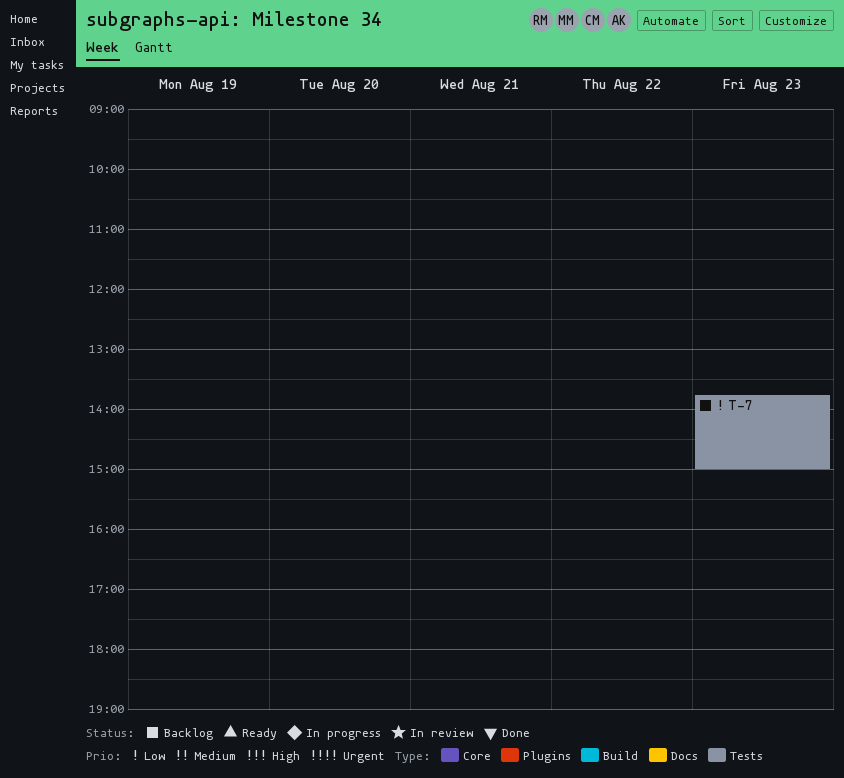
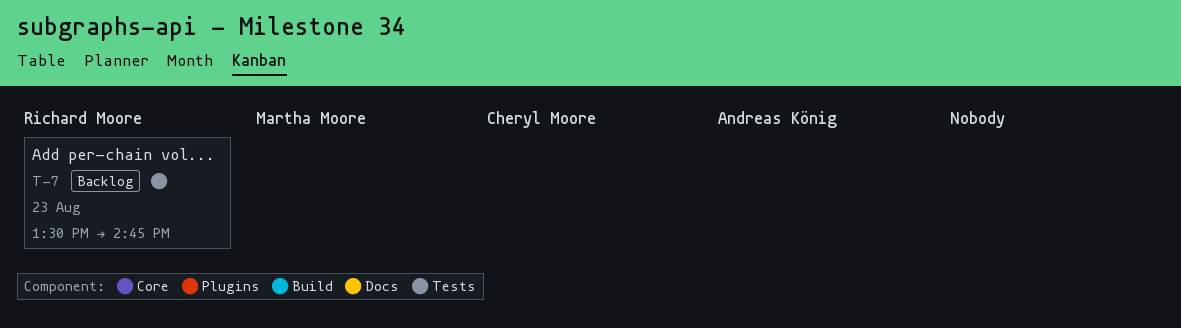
T-7, begins: 13:45 -> 13:30
T-7, ends: 15:00 -> 14:45

